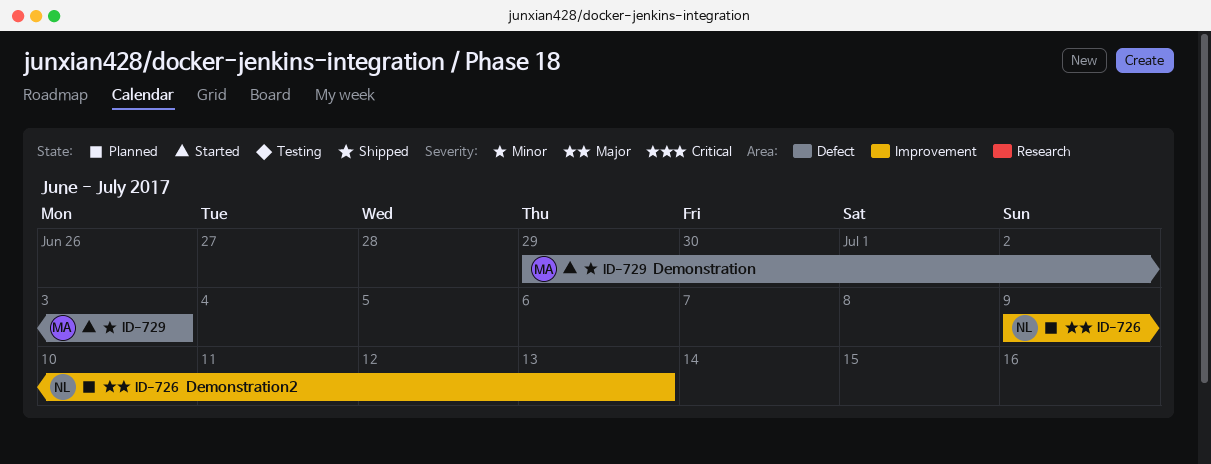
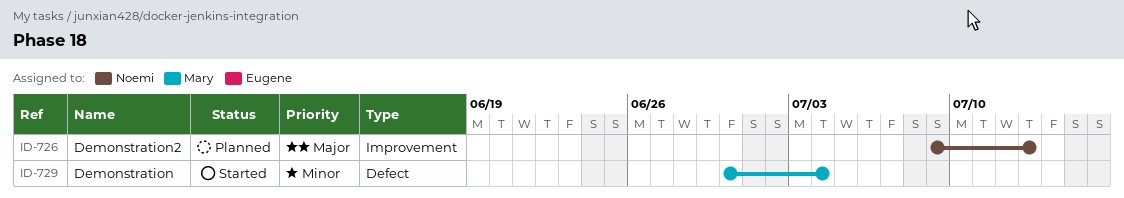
ID-729, start: Jun 29 -> Jun 30
ID-729, due: Jul 3 -> Jul 4

